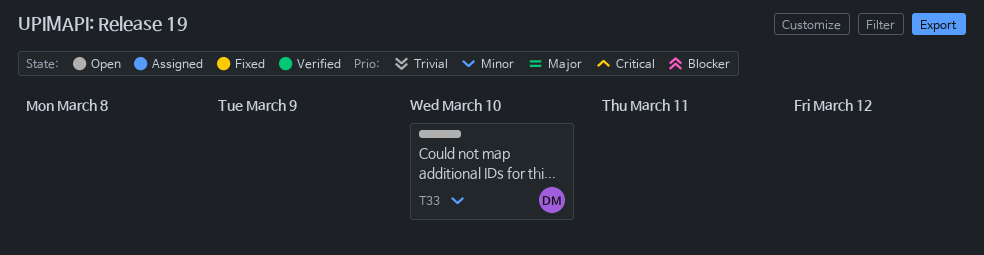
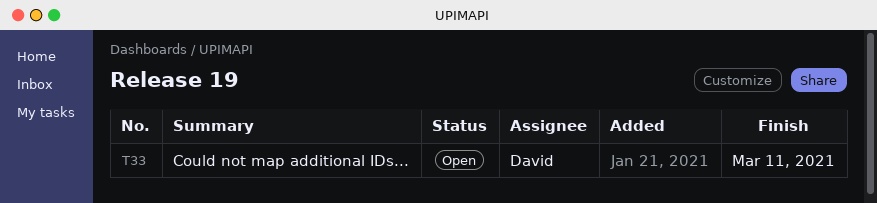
T33, due: Mar 10 -> Mar 11

